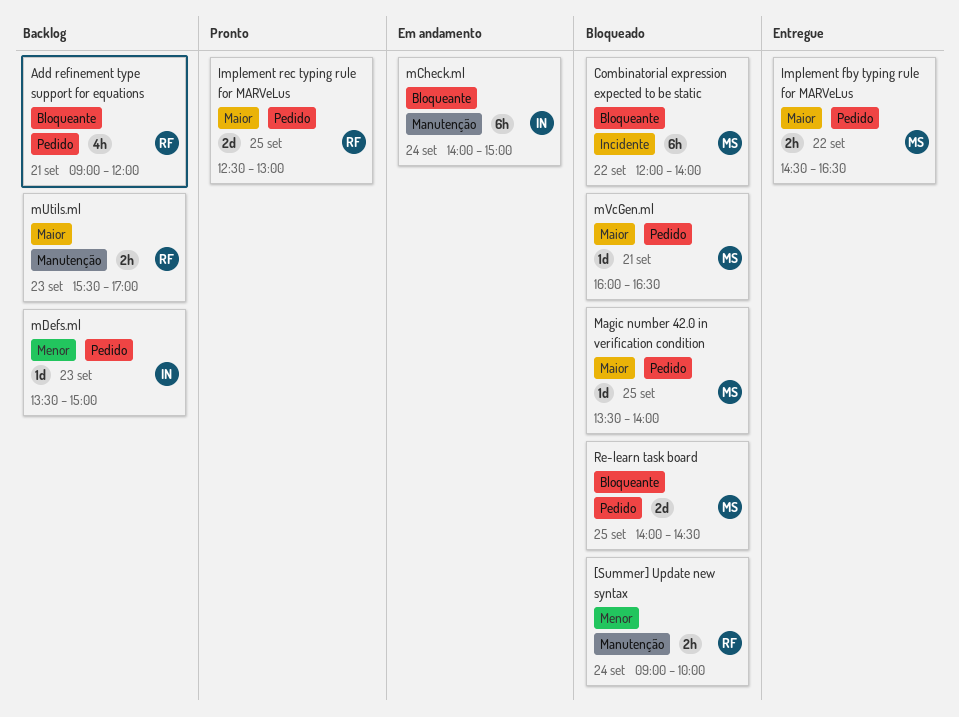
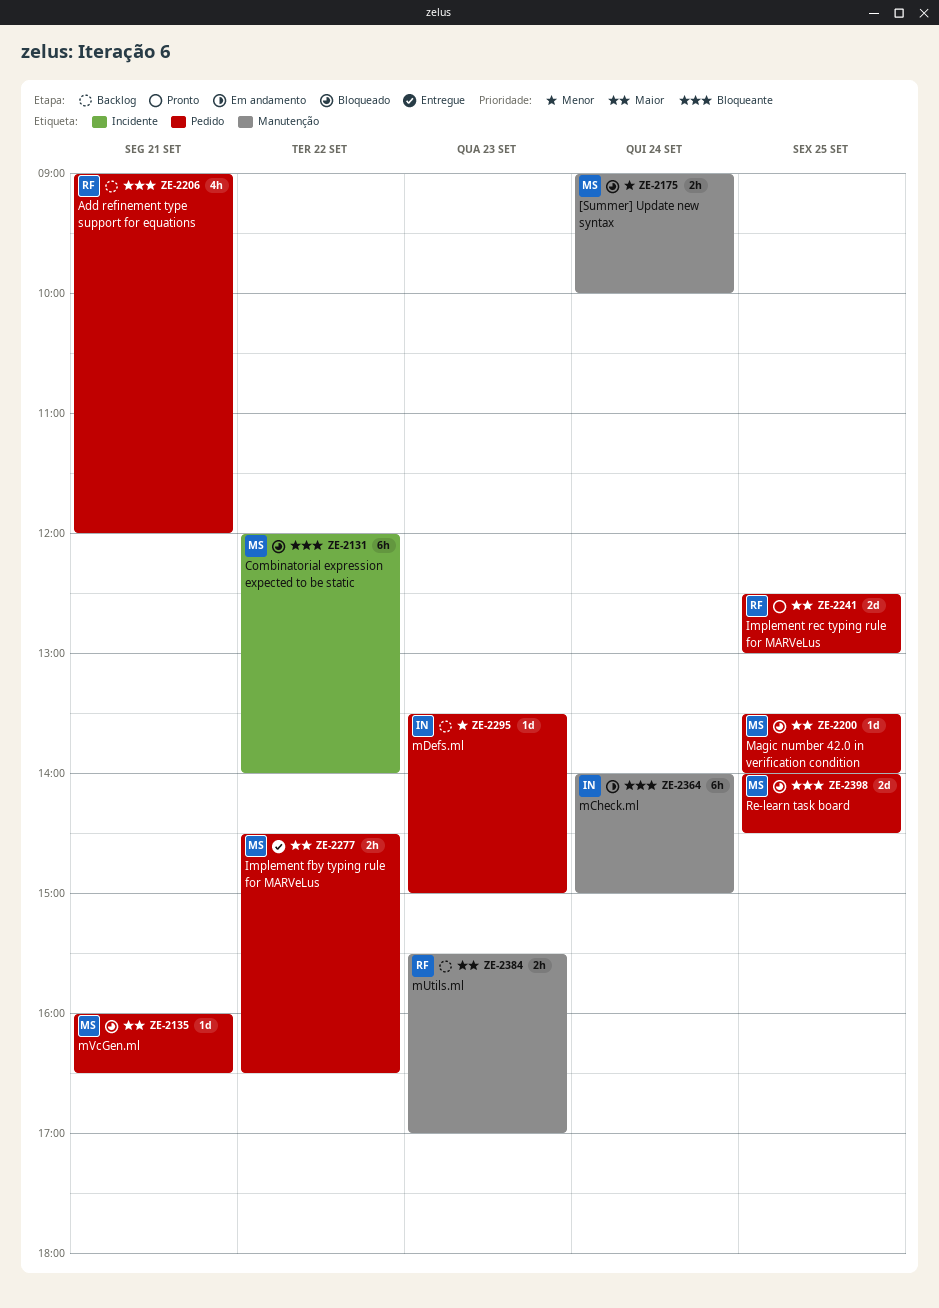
[Summer] Update new syntax, owner: RF -> MS

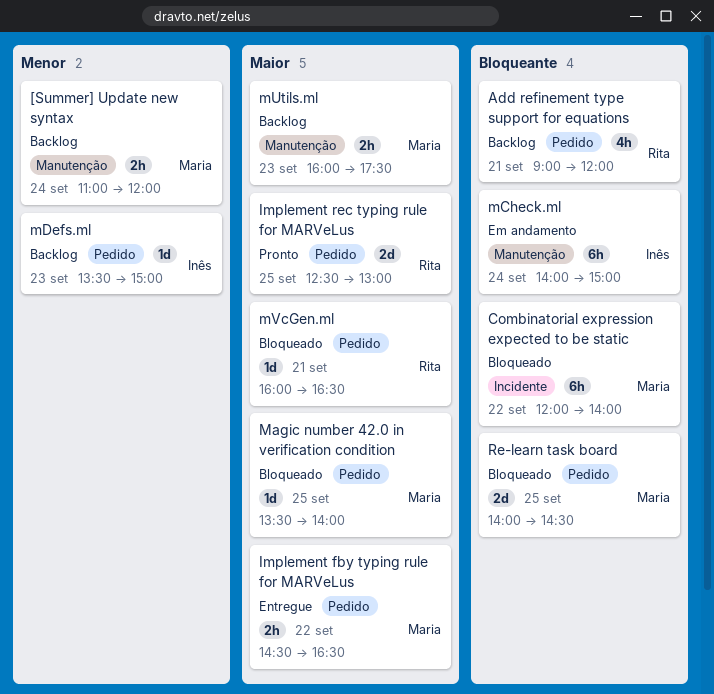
[Summer] Update new syntax, status: Bloqueado -> Backlog
[Summer] Update new syntax, begins: 09:00 -> 11:00
[Summer] Update new syntax, ends: 10:00 -> 12:00
mUtils.ml, owner: Rita -> Maria
mUtils.ml, begins: 15:30 -> 16:00
mUtils.ml, ends: 17:00 -> 17:30
mVcGen.ml, owner: Maria -> Rita

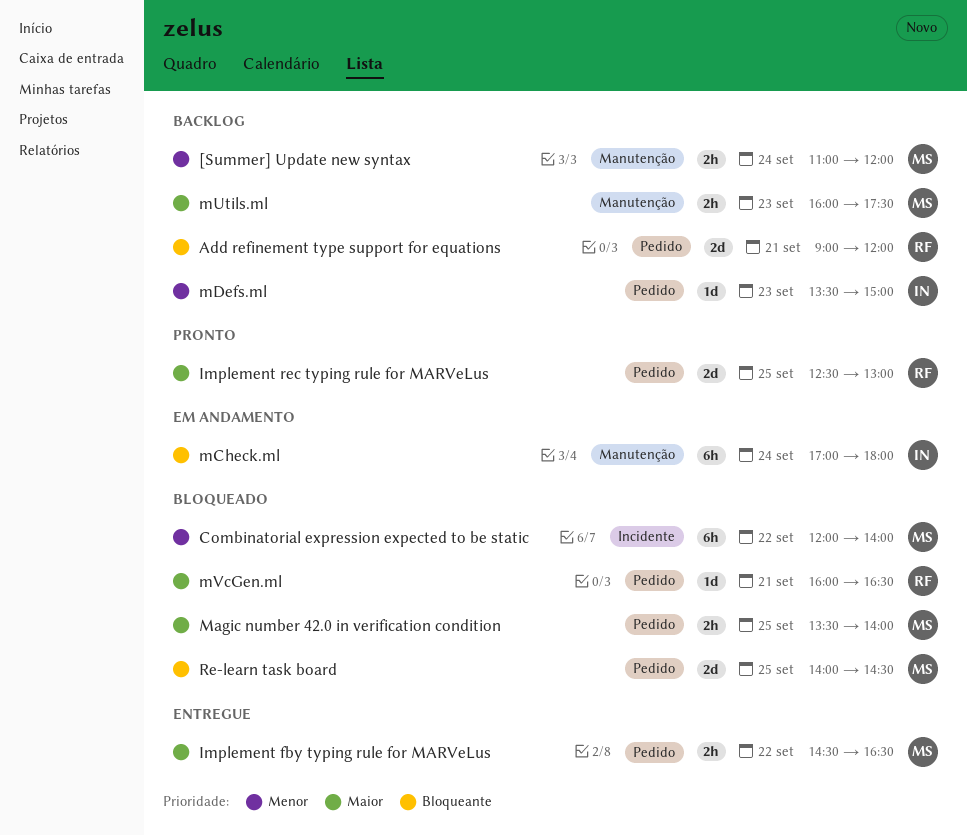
Add refinement type support for equations, estimate: 4h -> 2d
Combinatorial expression expected to be static, priority: Bloqueante -> Menor
Magic number 42.0 in verification condition, estimate: 1d -> 2h
mCheck.ml, begins: 14:00 -> 17:00
mCheck.ml, ends: 15:00 -> 18:00

